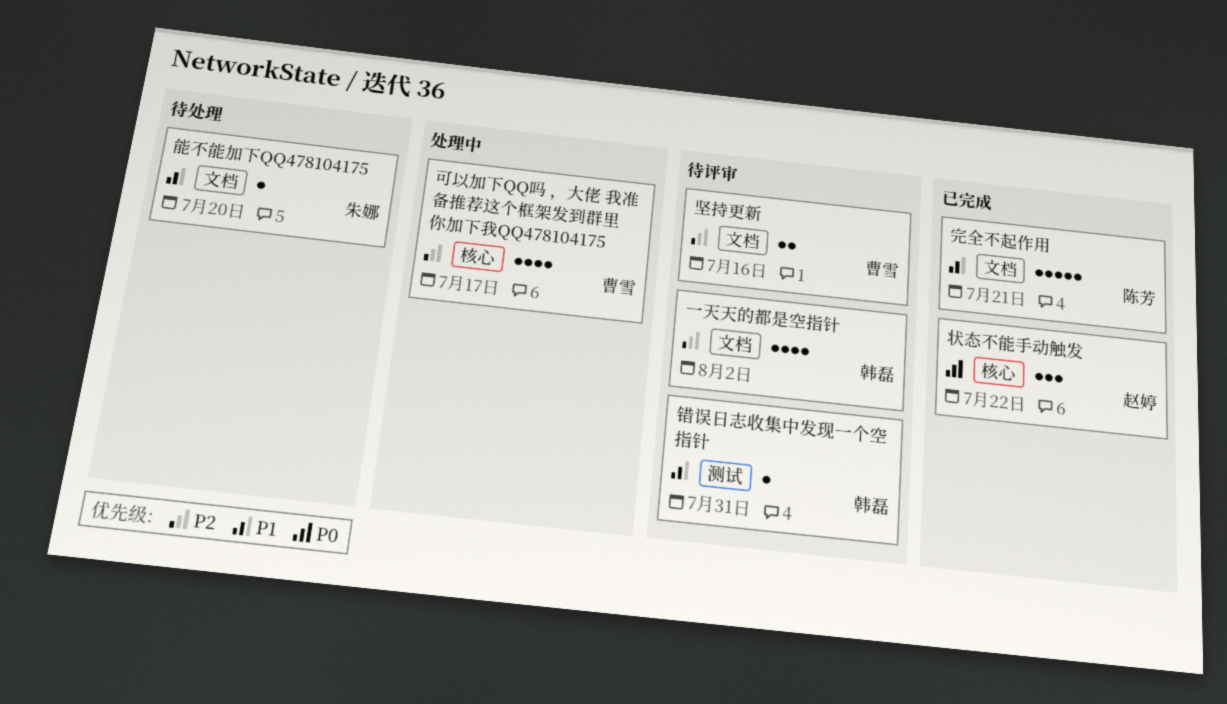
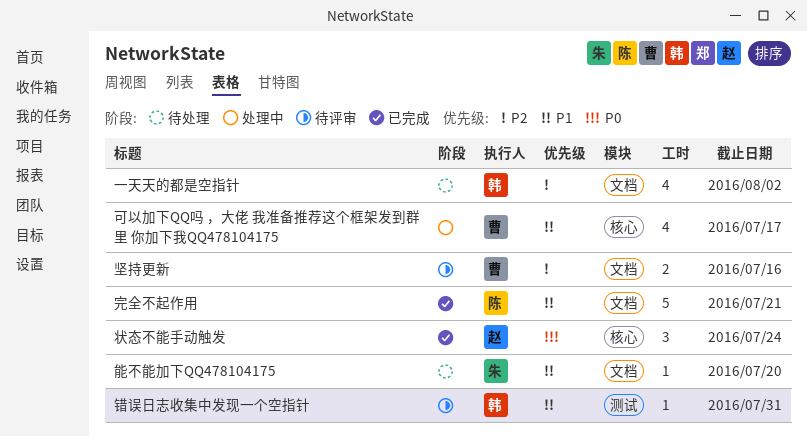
一天天的都是空指针, status: 待评审 -> 待处理
可以加下QQ吗 ，大佬 我准备推荐这个框架发到群里 你加下我QQ478104175, priority: P2 -> P1
状态不能手动触发, due: Jul 22 -> Jul 24

